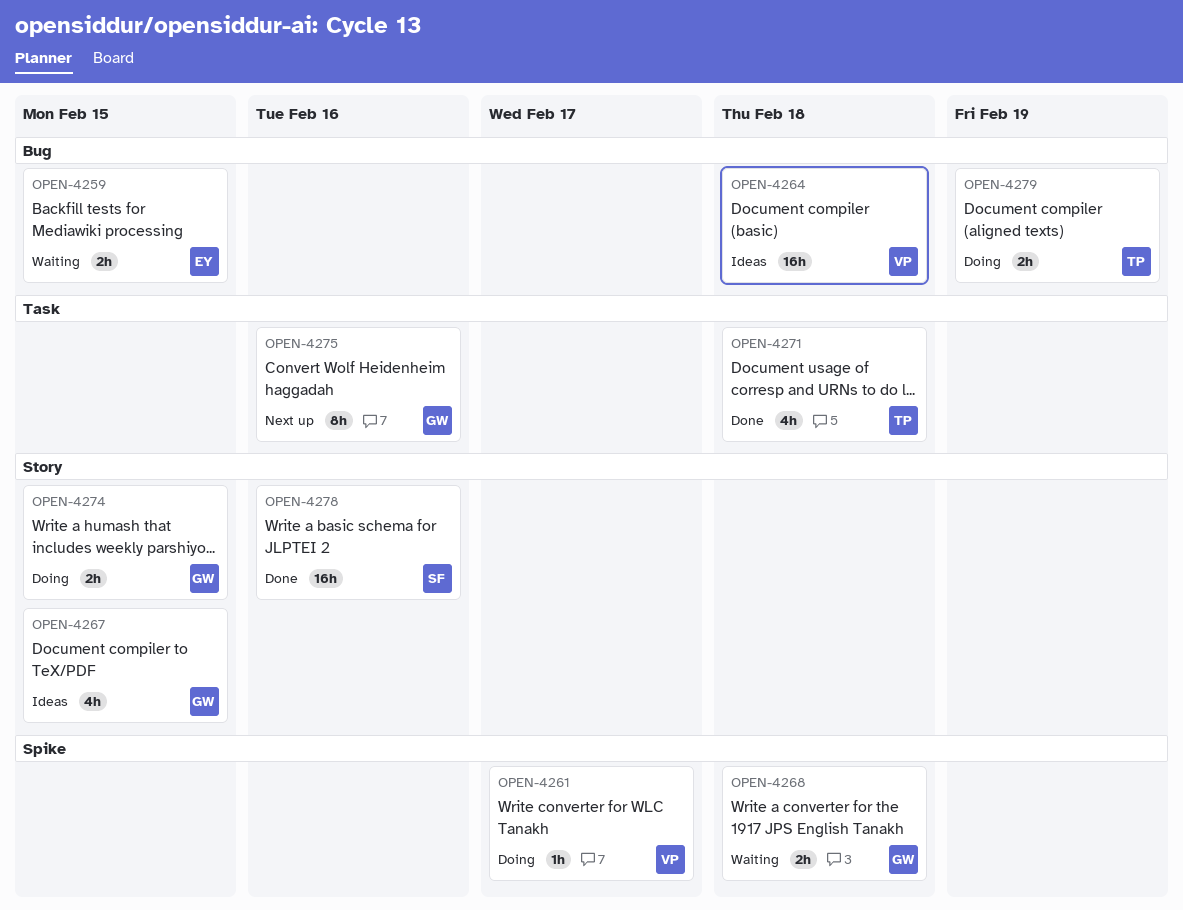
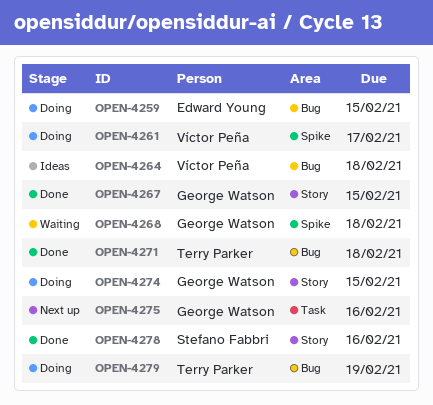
OPEN-4259, status: Waiting -> Doing
OPEN-4267, status: Ideas -> Done
OPEN-4271, label: Task -> Bug

